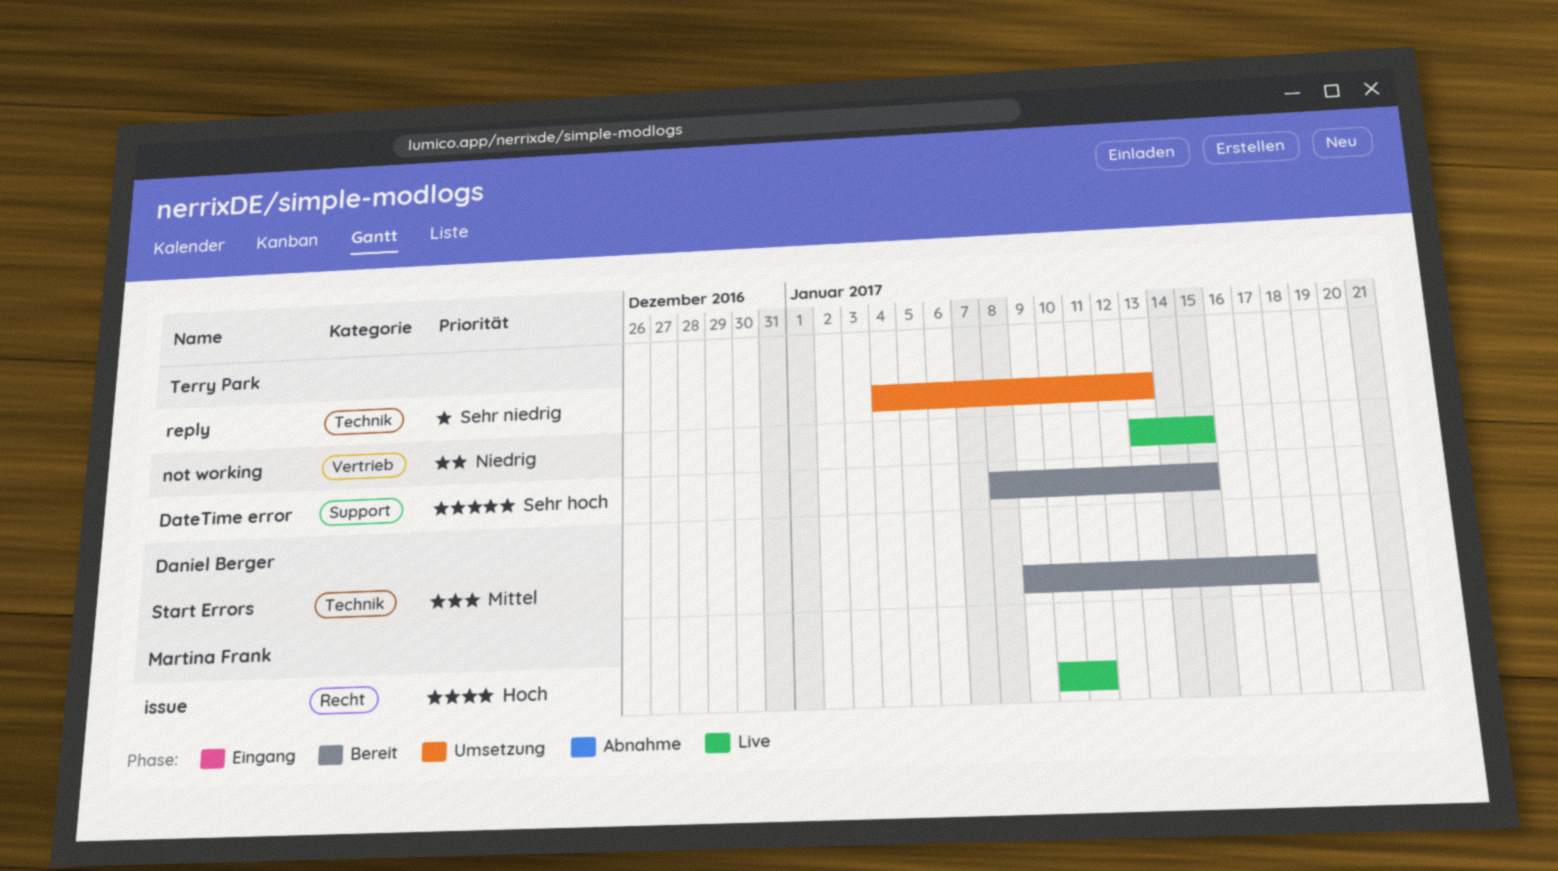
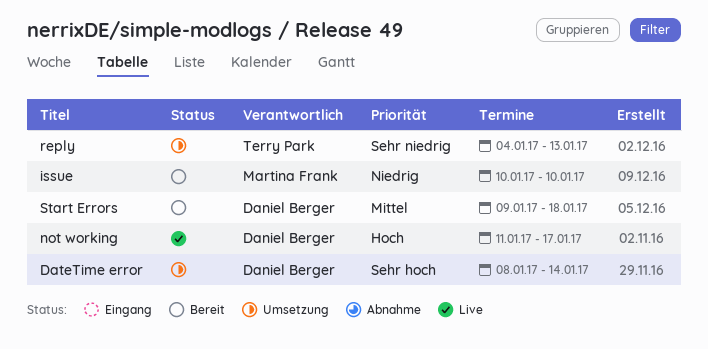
DateTime error, status: Bereit -> Umsetzung
DateTime error, owner: Terry Park -> Daniel Berger
DateTime error, due: Jan 15 -> Jan 14
issue, status: Live -> Bereit
issue, priority: Hoch -> Niedrig
issue, due: Jan 11 -> Jan 10
not working, owner: Terry Park -> Daniel Berger
not working, priority: Niedrig -> Hoch
not working, start: Jan 13 -> Jan 11
not working, due: Jan 15 -> Jan 17

